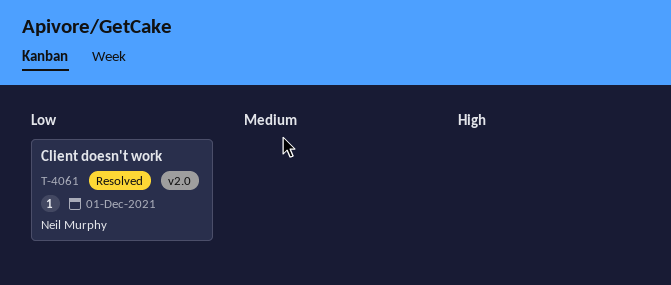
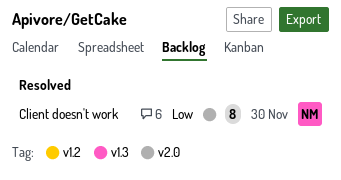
Client doesn't work, estimate: 1 -> 8
Client doesn't work, due: Dec 1 -> Nov 30

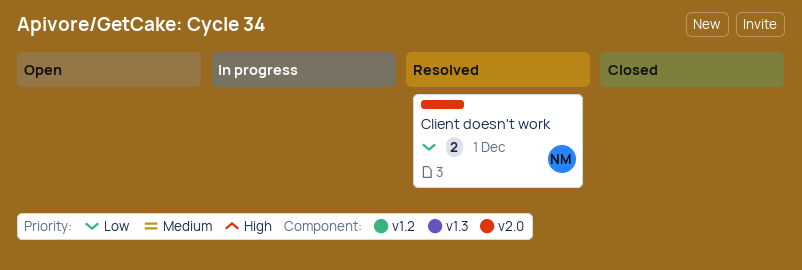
Client doesn't work, estimate: 8 -> 2
Client doesn't work, due: Nov 30 -> Dec 1

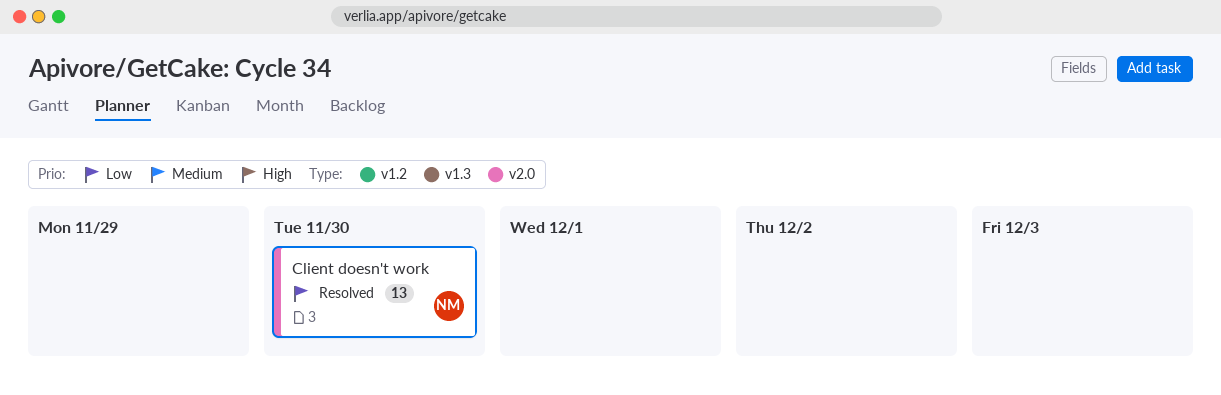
Client doesn't work, estimate: 2 -> 13
Client doesn't work, due: Dec 1 -> Nov 30

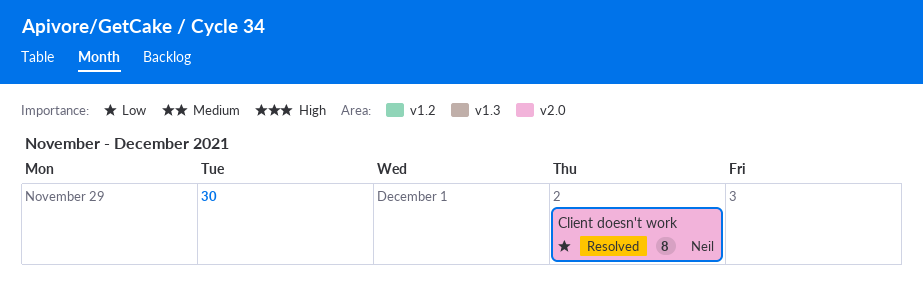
Client doesn't work, estimate: 13 -> 8
Client doesn't work, due: Nov 30 -> Dec 2

